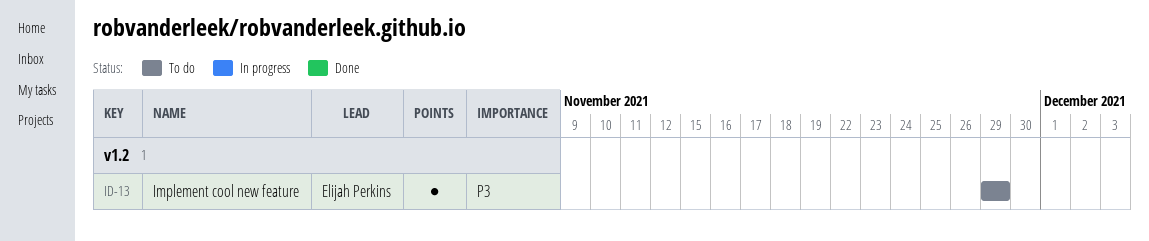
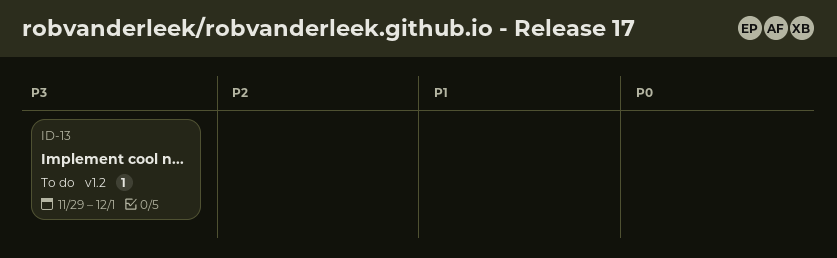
ID-13, due: Nov 29 -> Dec 1

